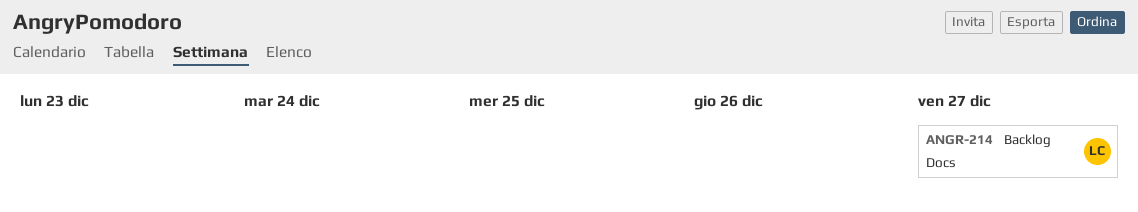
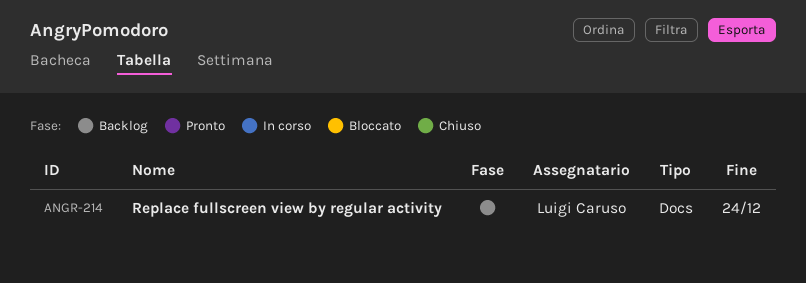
ANGR-214, due: Dec 27 -> Dec 24

